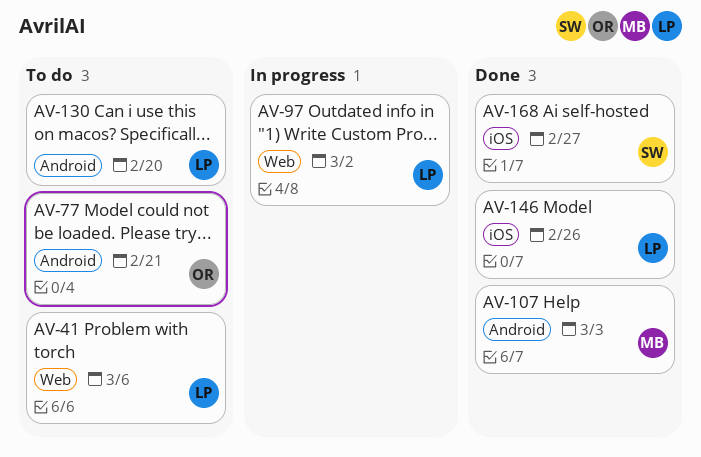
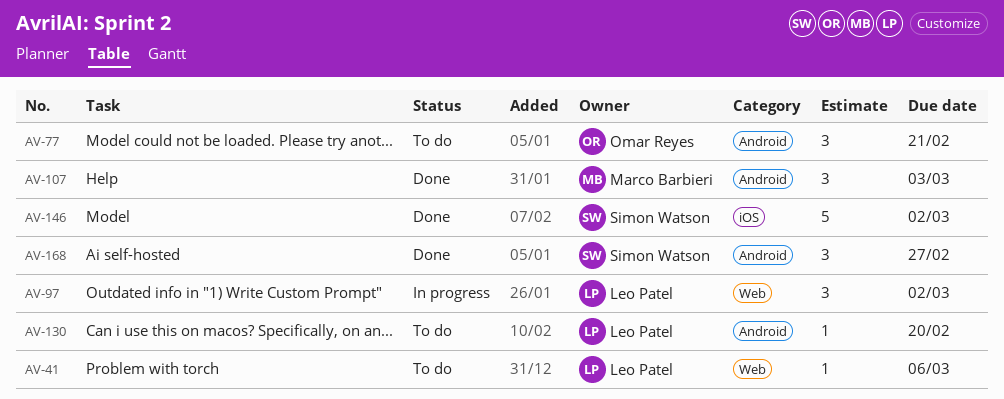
AV-146, owner: Leo Patel -> Simon Watson
AV-146, due: Feb 26 -> Mar 2
AV-168, label: iOS -> Android

